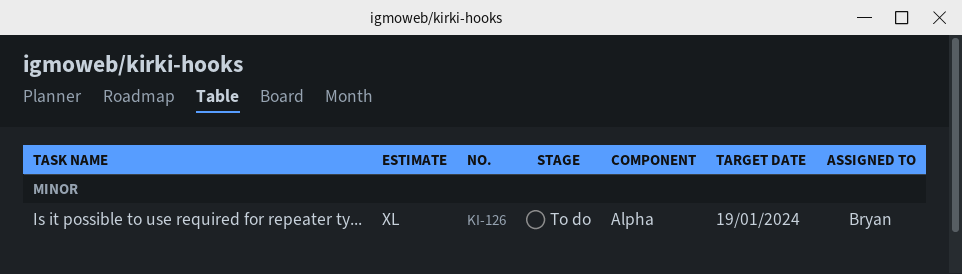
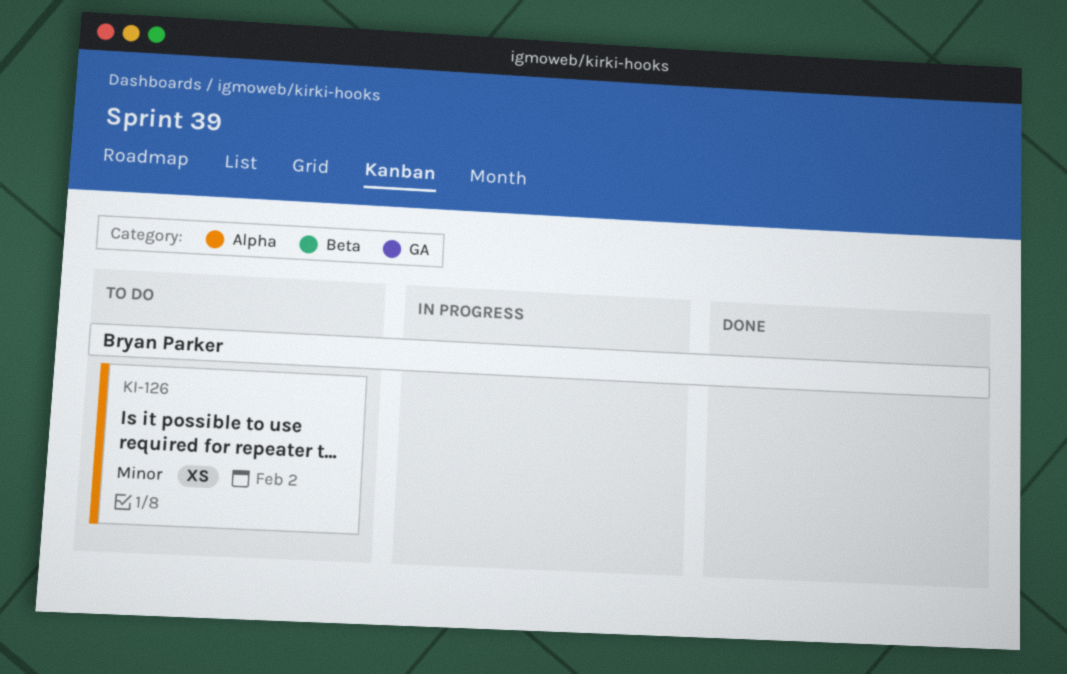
KI-126, estimate: XL -> XS
KI-126, due: Jan 19 -> Feb 2

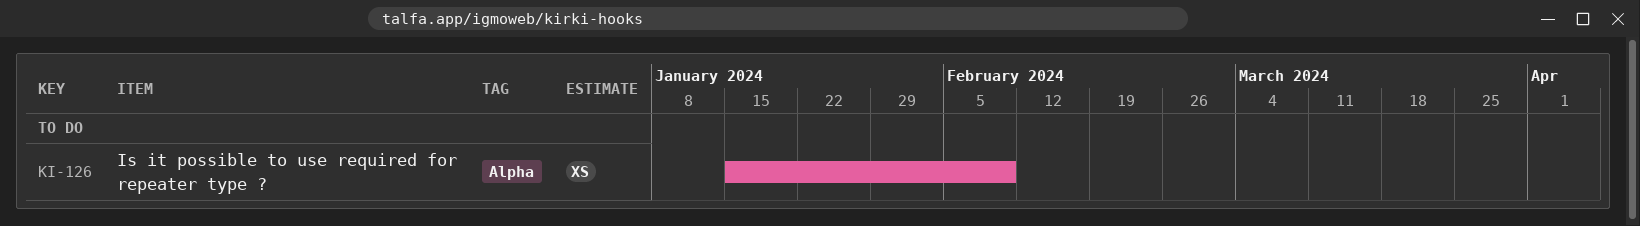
KI-126, due: Feb 2 -> Feb 9

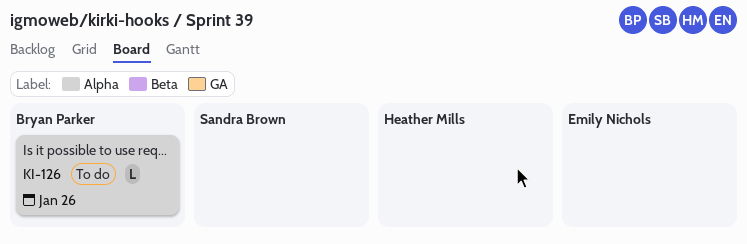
KI-126, estimate: XS -> L
KI-126, due: Feb 9 -> Jan 26

